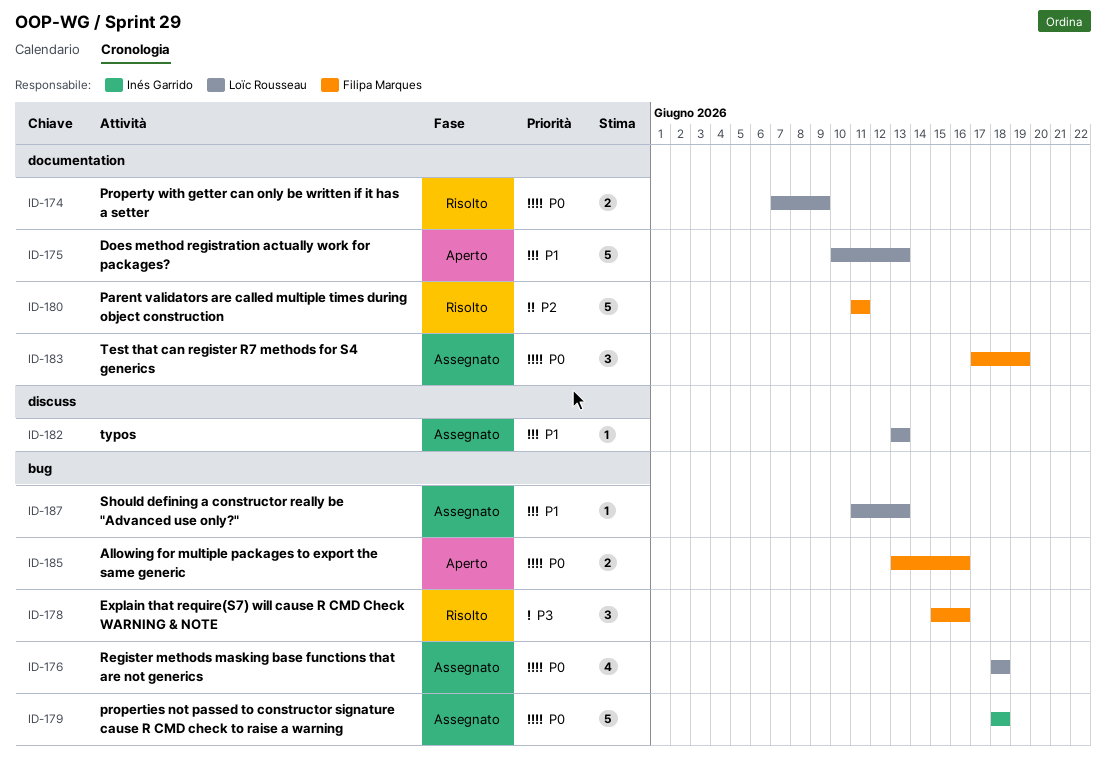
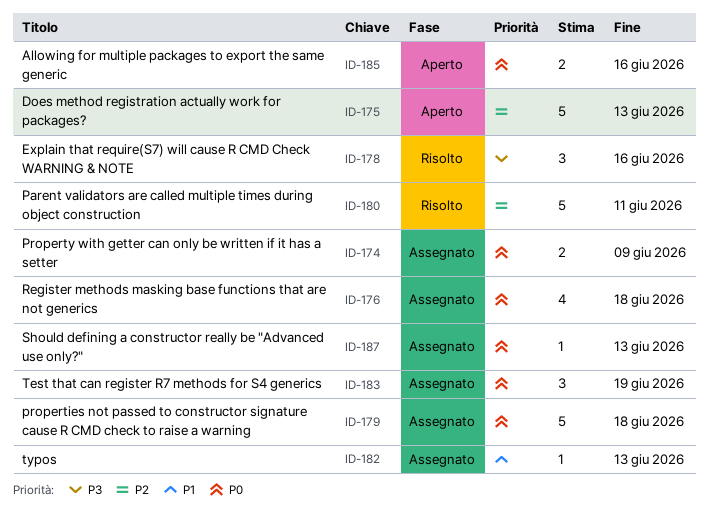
ID-174, status: Risolto -> Assegnato
ID-175, priority: P1 -> P2
ID-187, priority: P1 -> P0

